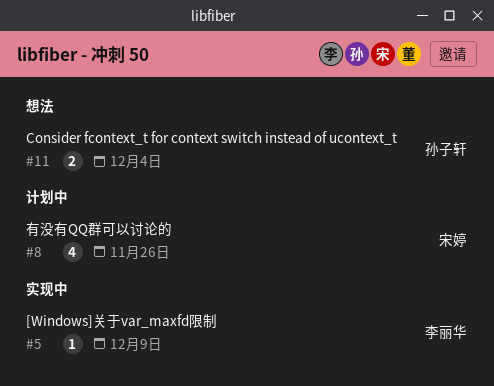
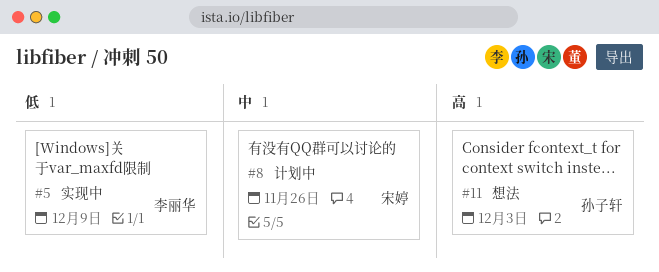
#11, due: Dec 4 -> Dec 3

